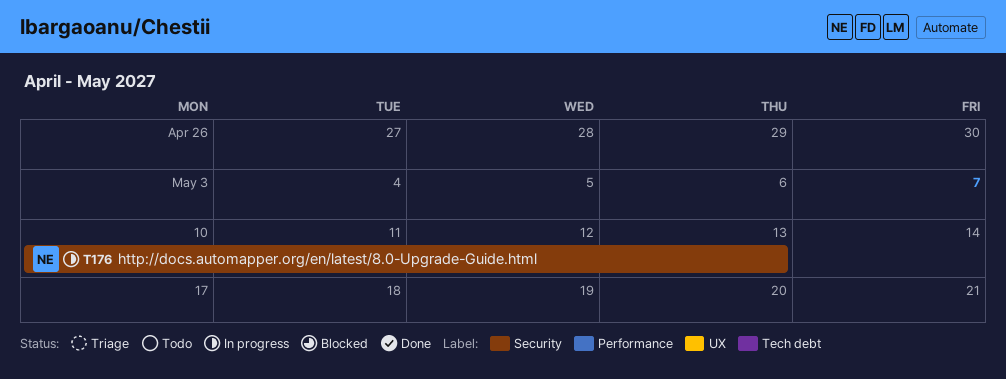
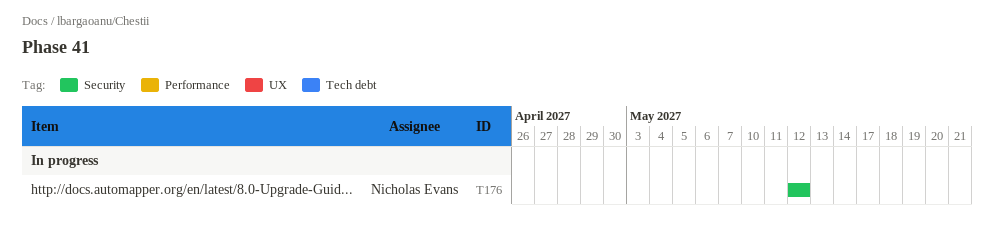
T176, start: May 10 -> May 12
T176, due: May 13 -> May 12

